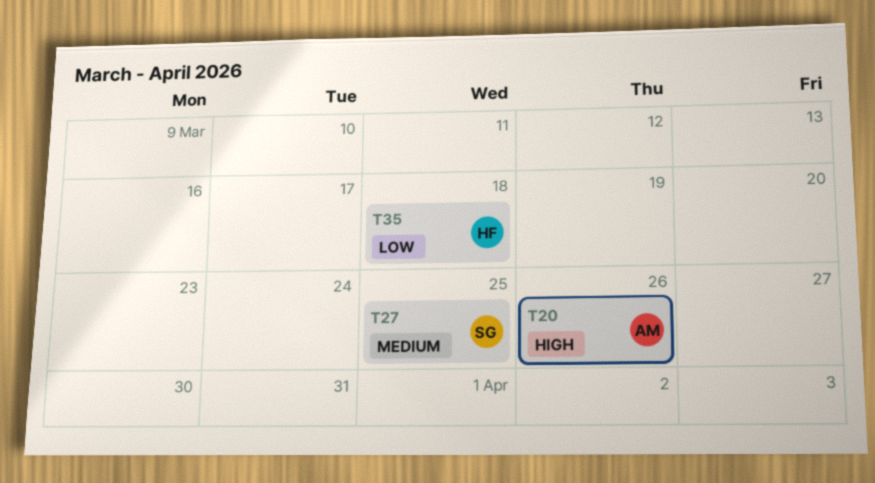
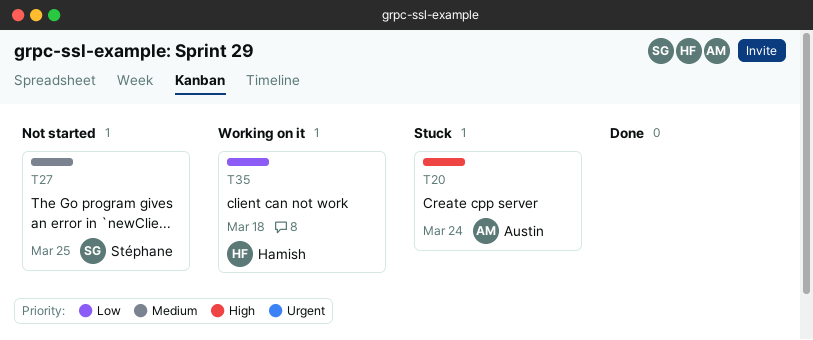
T20, due: Mar 26 -> Mar 24

